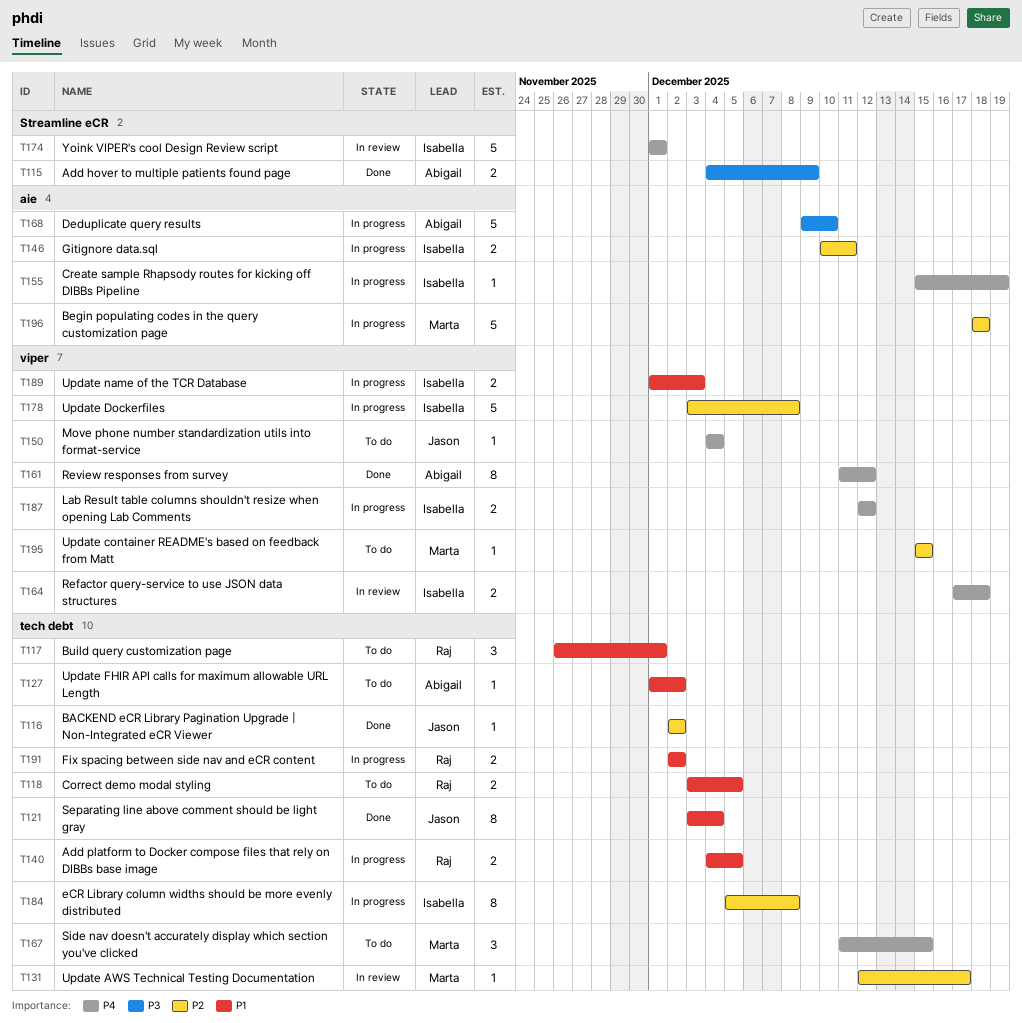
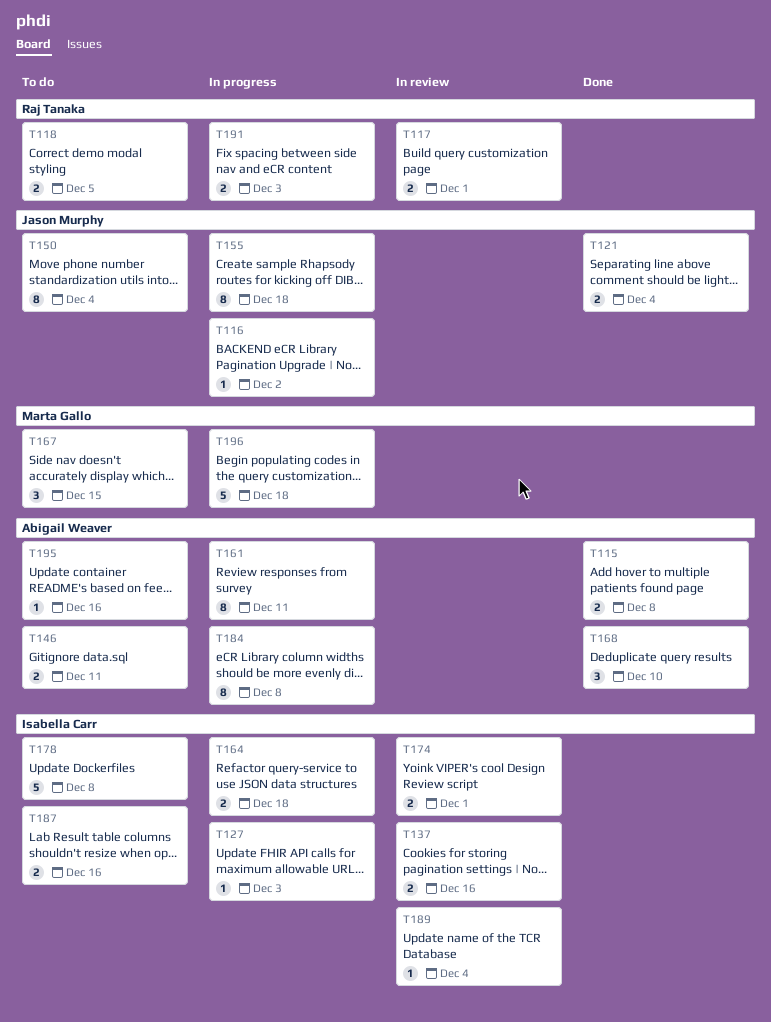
T115, due: Dec 9 -> Dec 8
T116, status: Done -> In progress
T117, status: To do -> In review
T117, estimate: 3 -> 2
T121, estimate: 8 -> 2
T127, status: To do -> In progress
T127, owner: Abigail Weaver -> Isabella Carr
T127, due: Dec 2 -> Dec 3
T131: present -> none
T137: none -> present
T140: present -> none
T146, status: In progress -> To do
T146, owner: Isabella Carr -> Abigail Weaver
T150, estimate: 1 -> 8
T155, owner: Isabella Carr -> Jason Murphy
T155, estimate: 1 -> 8
T155, due: Dec 19 -> Dec 18
T161, status: Done -> In progress
T161, due: Dec 12 -> Dec 11
T164, status: In review -> In progress
T168, status: In progress -> Done
T168, estimate: 5 -> 3
T174, estimate: 5 -> 2
T178, status: In progress -> To do
T184, owner: Isabella Carr -> Abigail Weaver
T187, status: In progress -> To do
T187, due: Dec 12 -> Dec 16
T189, status: In progress -> In review
T189, estimate: 2 -> 1
T189, due: Dec 3 -> Dec 4
T191, due: Dec 2 -> Dec 3
T195, owner: Marta Gallo -> Abigail Weaver
T195, due: Dec 15 -> Dec 16

